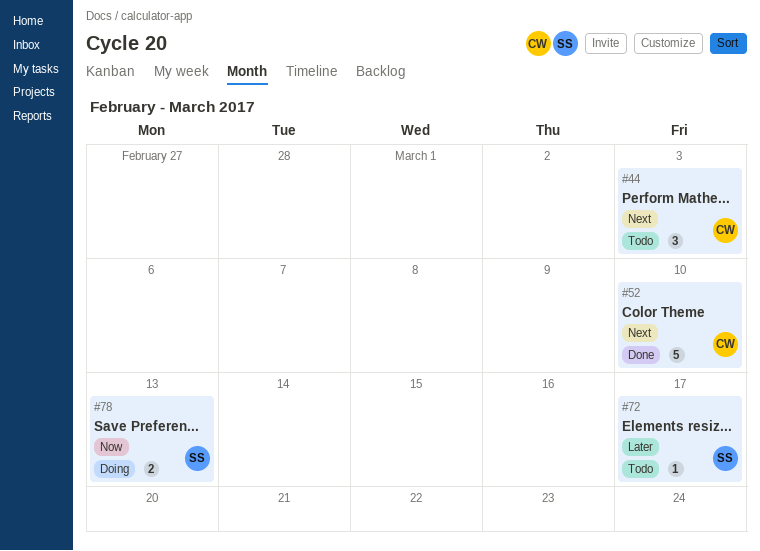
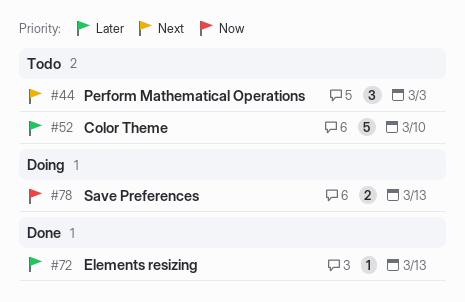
#52, status: Done -> Todo
#52, priority: Next -> Later
#72, status: Todo -> Done
#72, due: Mar 17 -> Mar 13

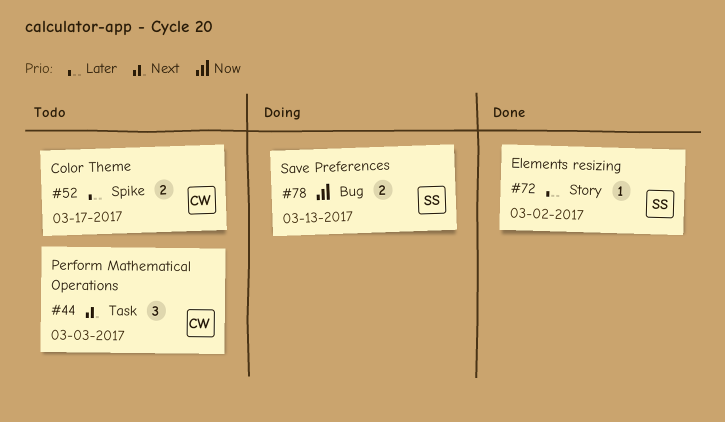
#52, estimate: 5 -> 2
#52, due: Mar 10 -> Mar 17
#72, due: Mar 13 -> Mar 2

